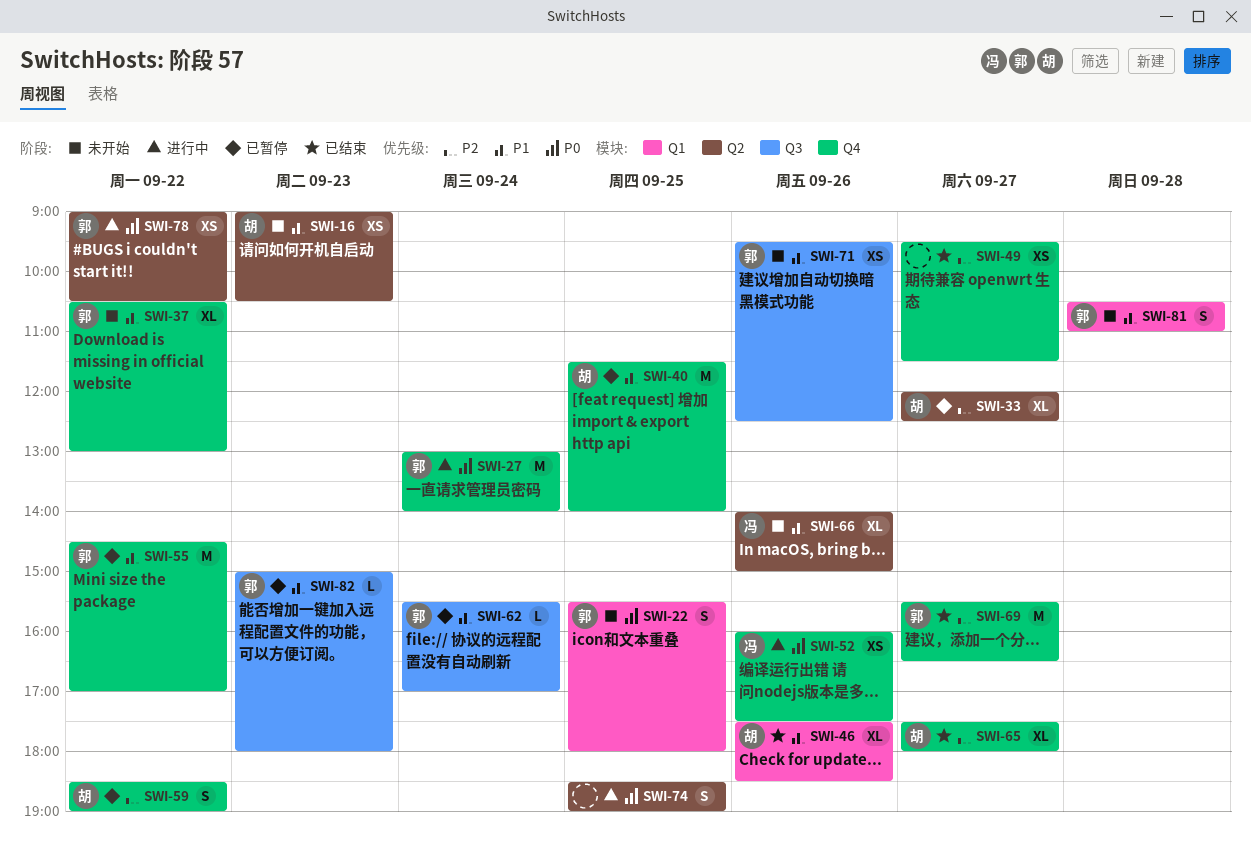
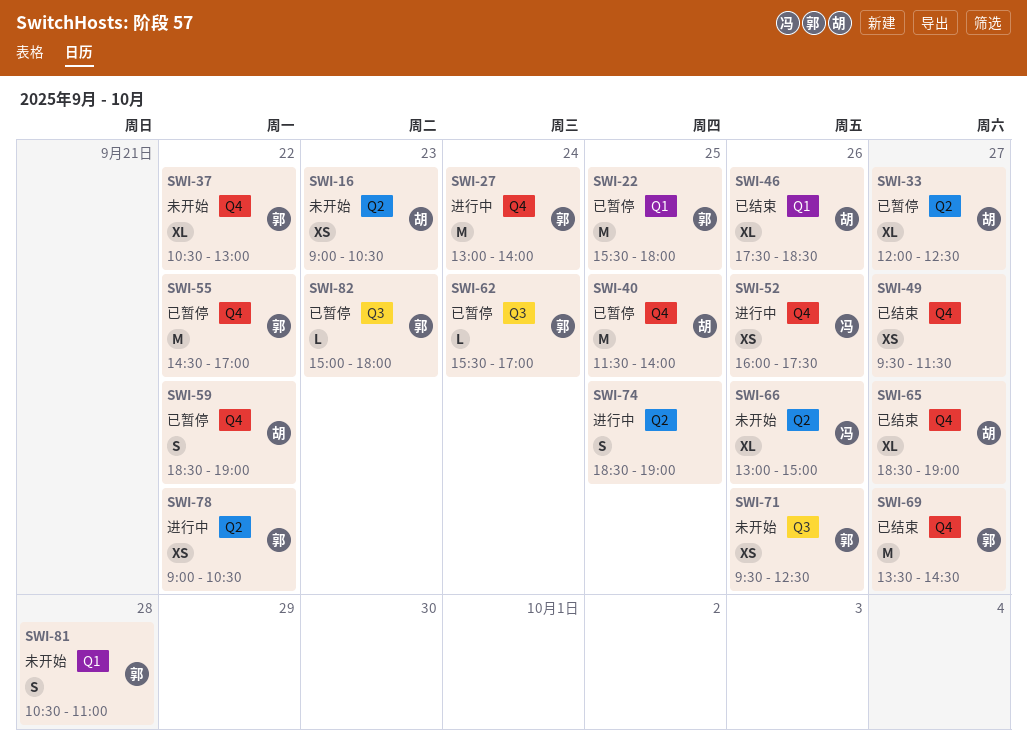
SWI-22, status: 未开始 -> 已暂停
SWI-22, estimate: S -> M
SWI-65, begins: 17:30 -> 18:30
SWI-65, ends: 18:00 -> 19:00
SWI-66, begins: 14:00 -> 13:00
SWI-69, begins: 15:30 -> 13:30
SWI-69, ends: 16:30 -> 14:30

